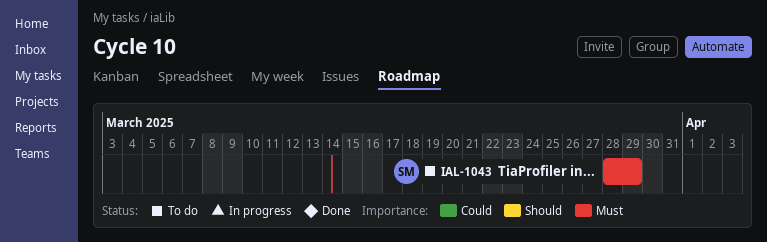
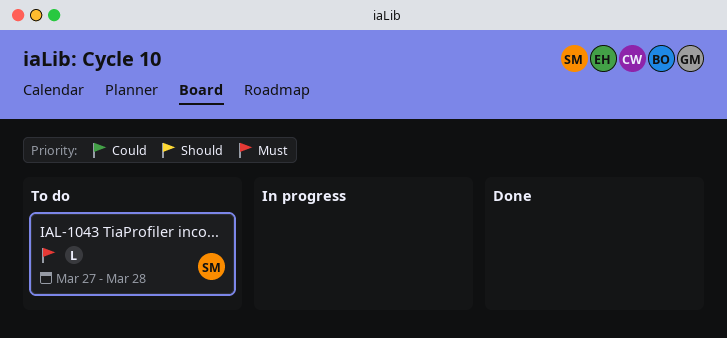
IAL-1043, start: Mar 28 -> Mar 27
IAL-1043, due: Mar 29 -> Mar 28

